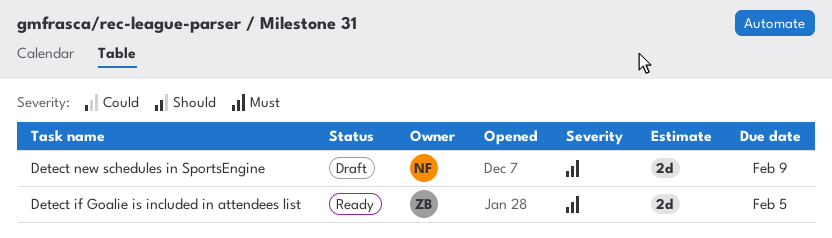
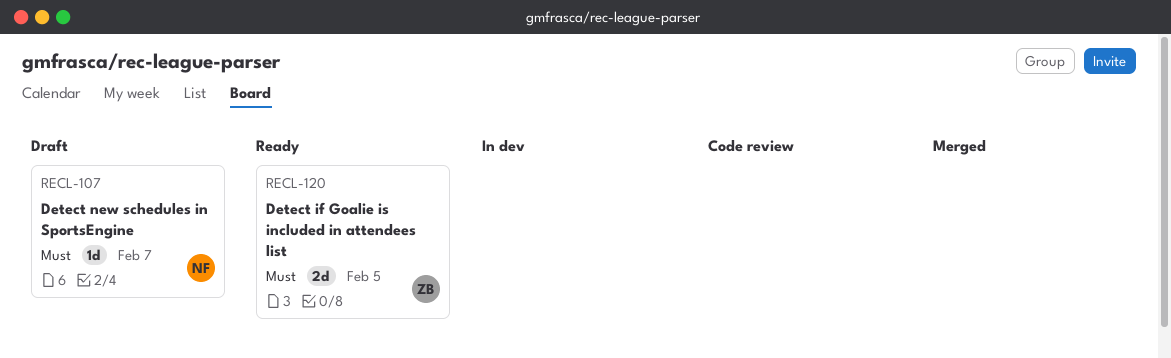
Detect new schedules in SportsEngine, estimate: 2d -> 1d
Detect new schedules in SportsEngine, due: Feb 9 -> Feb 7

